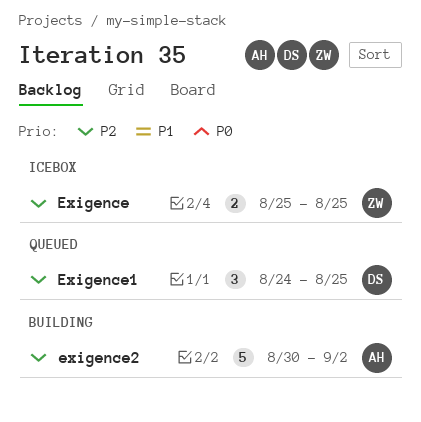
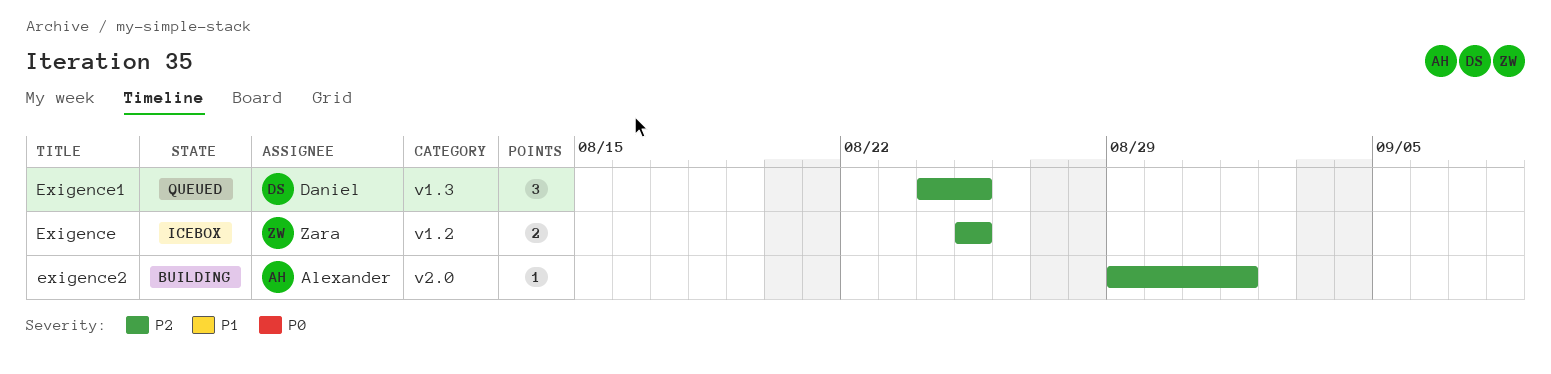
exigence2, estimate: 5 -> 1
exigence2, start: Aug 30 -> Aug 29
exigence2, due: Sep 2 -> Sep 1

